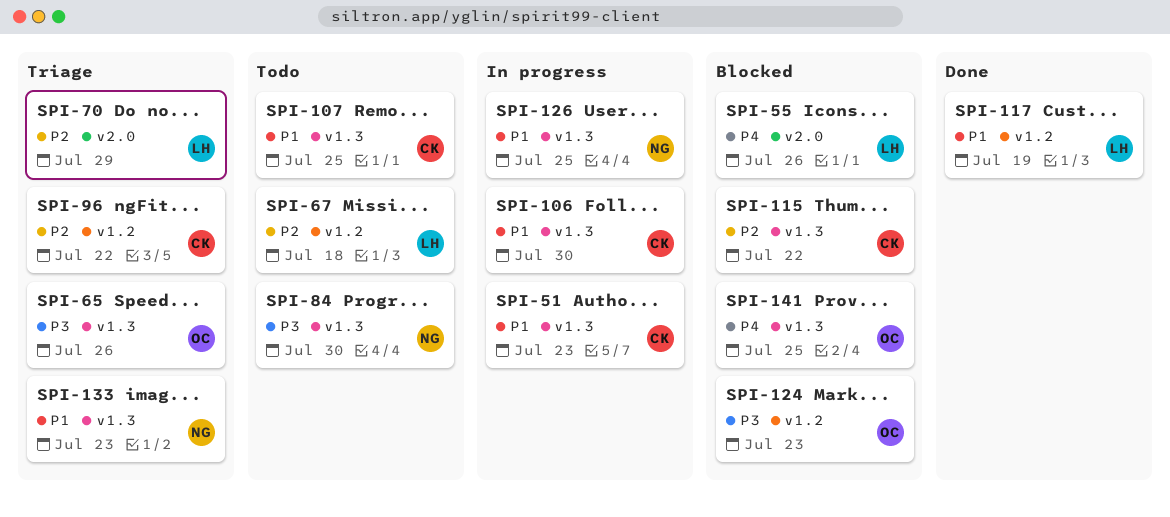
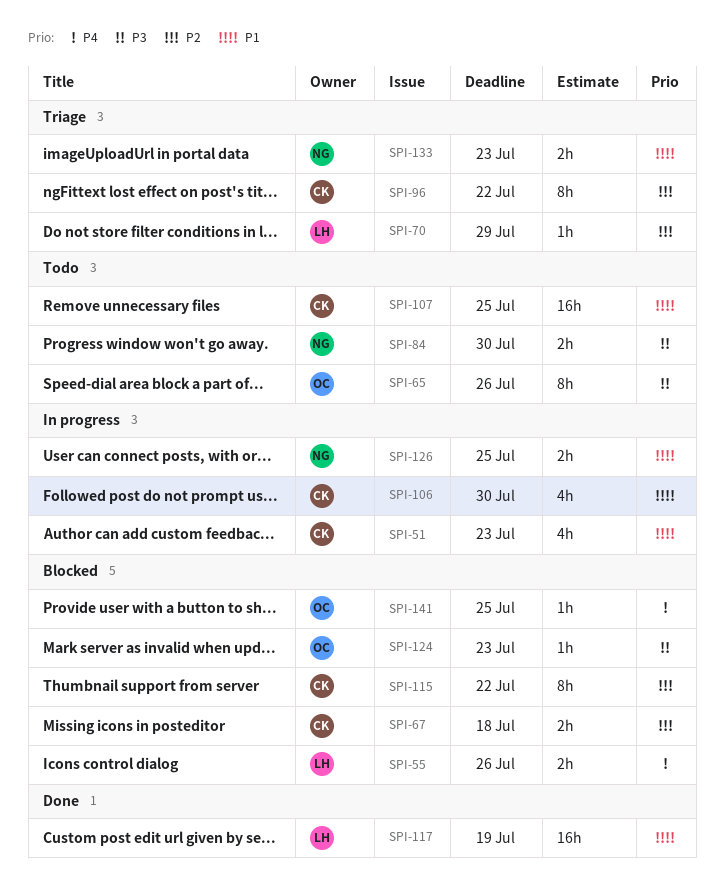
SPI-65, status: Triage -> Todo
SPI-67, status: Todo -> Blocked
SPI-67, owner: LH -> CK

